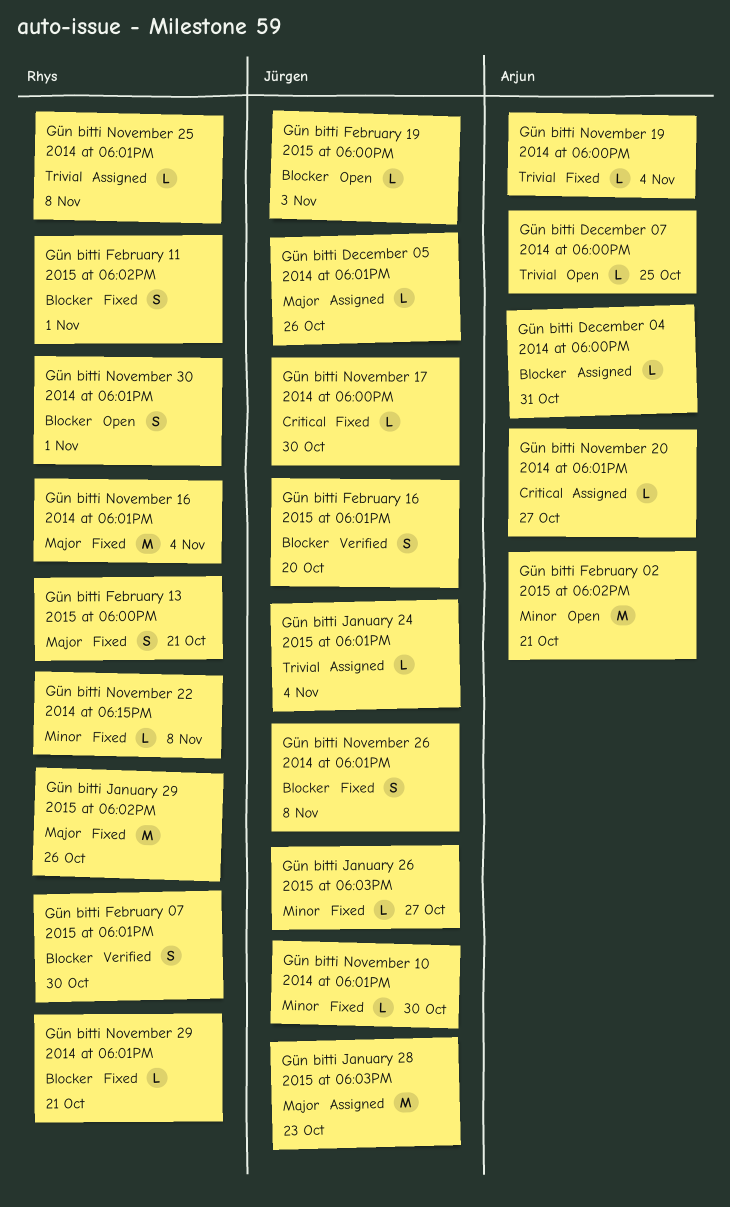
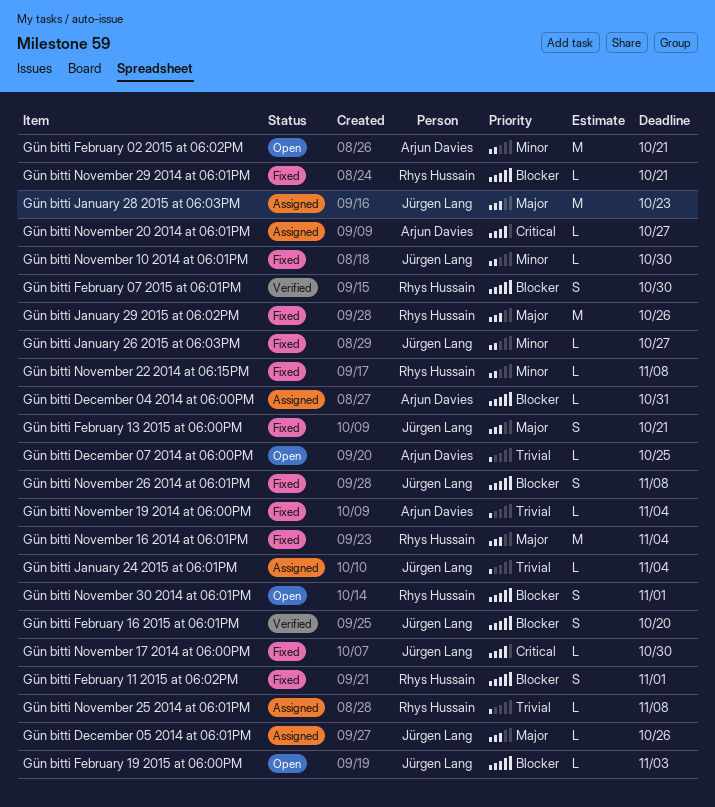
Gün bitti February 13 2015 at 06:00PM, owner: Rhys Hussain -> Jürgen Lang

